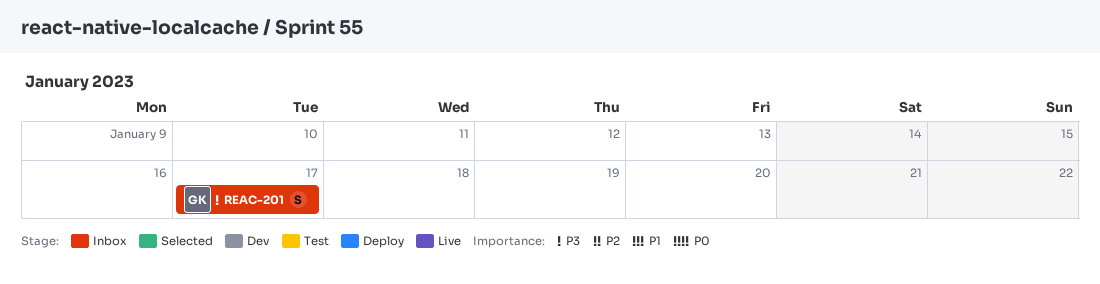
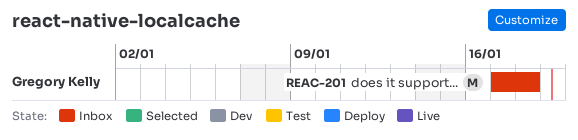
REAC-201, estimate: S -> M
REAC-201, due: Jan 17 -> Jan 18

